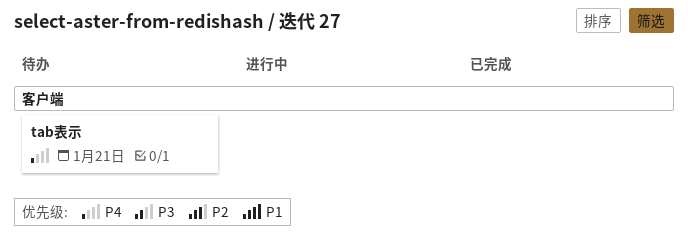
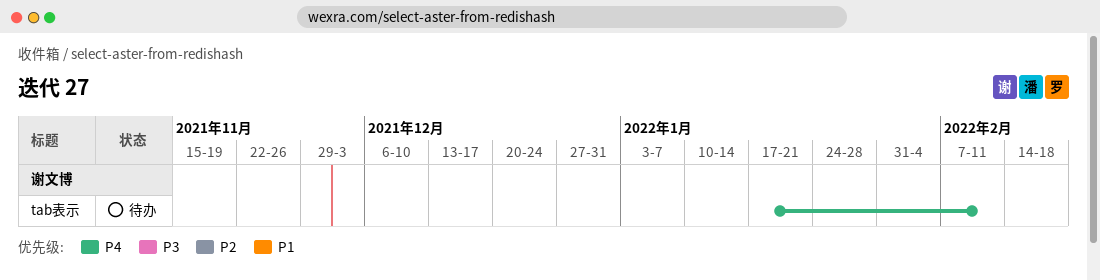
tab表示, due: Jan 21 -> Feb 11

